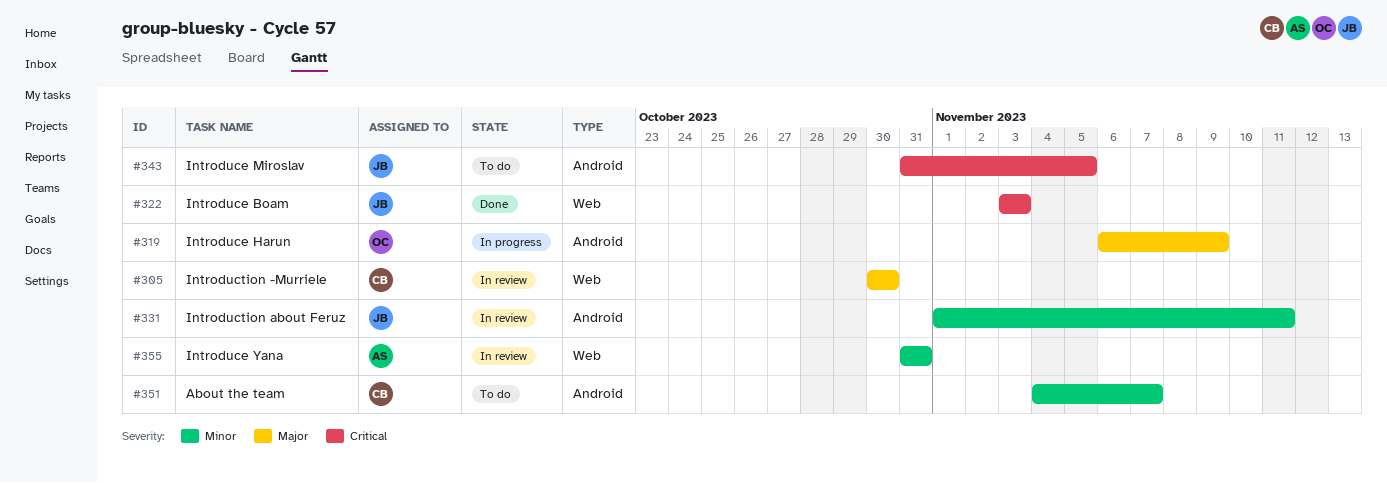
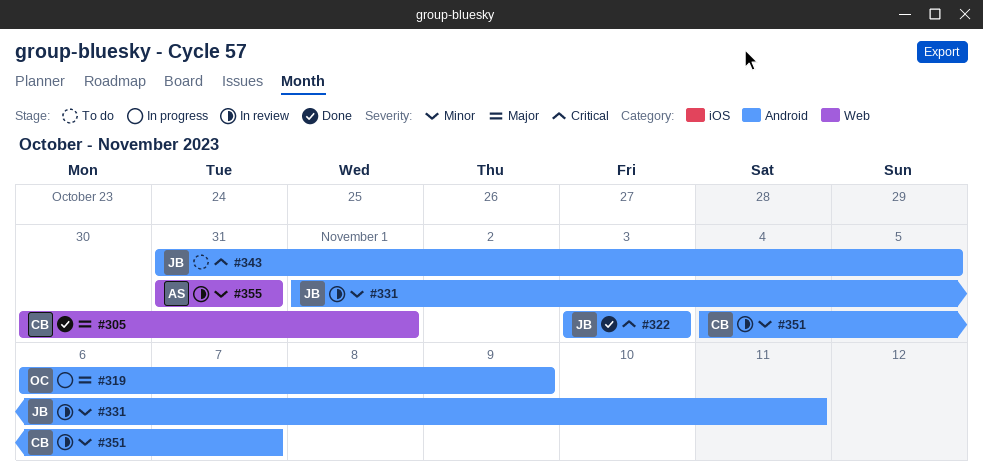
#305, status: In review -> Done
#305, due: Oct 30 -> Nov 1
#322, label: Web -> Android
#351, status: To do -> In review

